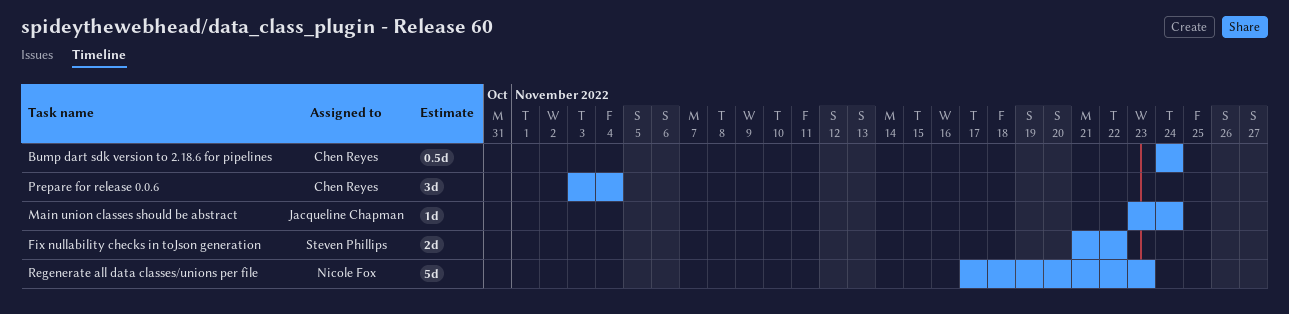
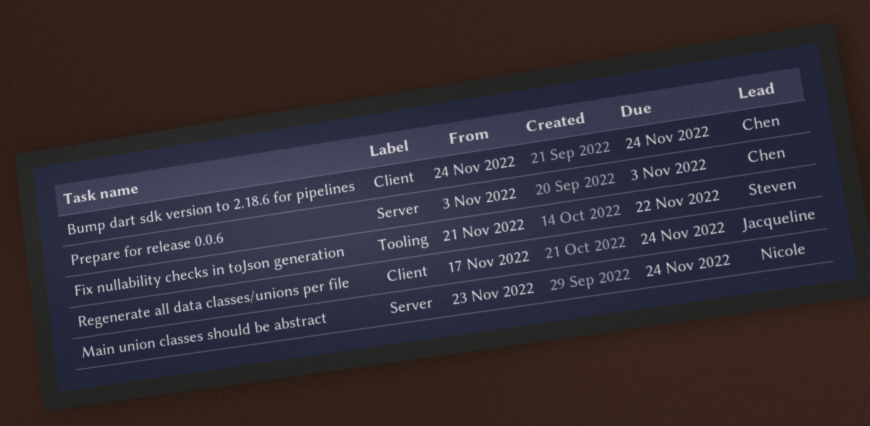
Main union classes should be abstract, owner: Jacqueline Chapman -> Nicole Fox
Prepare for release 0.0.6, due: Nov 4 -> Nov 3
Regenerate all data classes/unions per file, owner: Nicole Fox -> Jacqueline Chapman
Regenerate all data classes/unions per file, due: Nov 23 -> Nov 24

